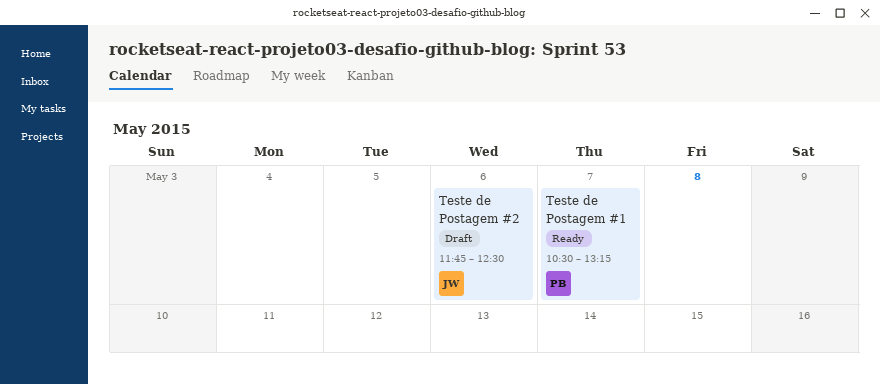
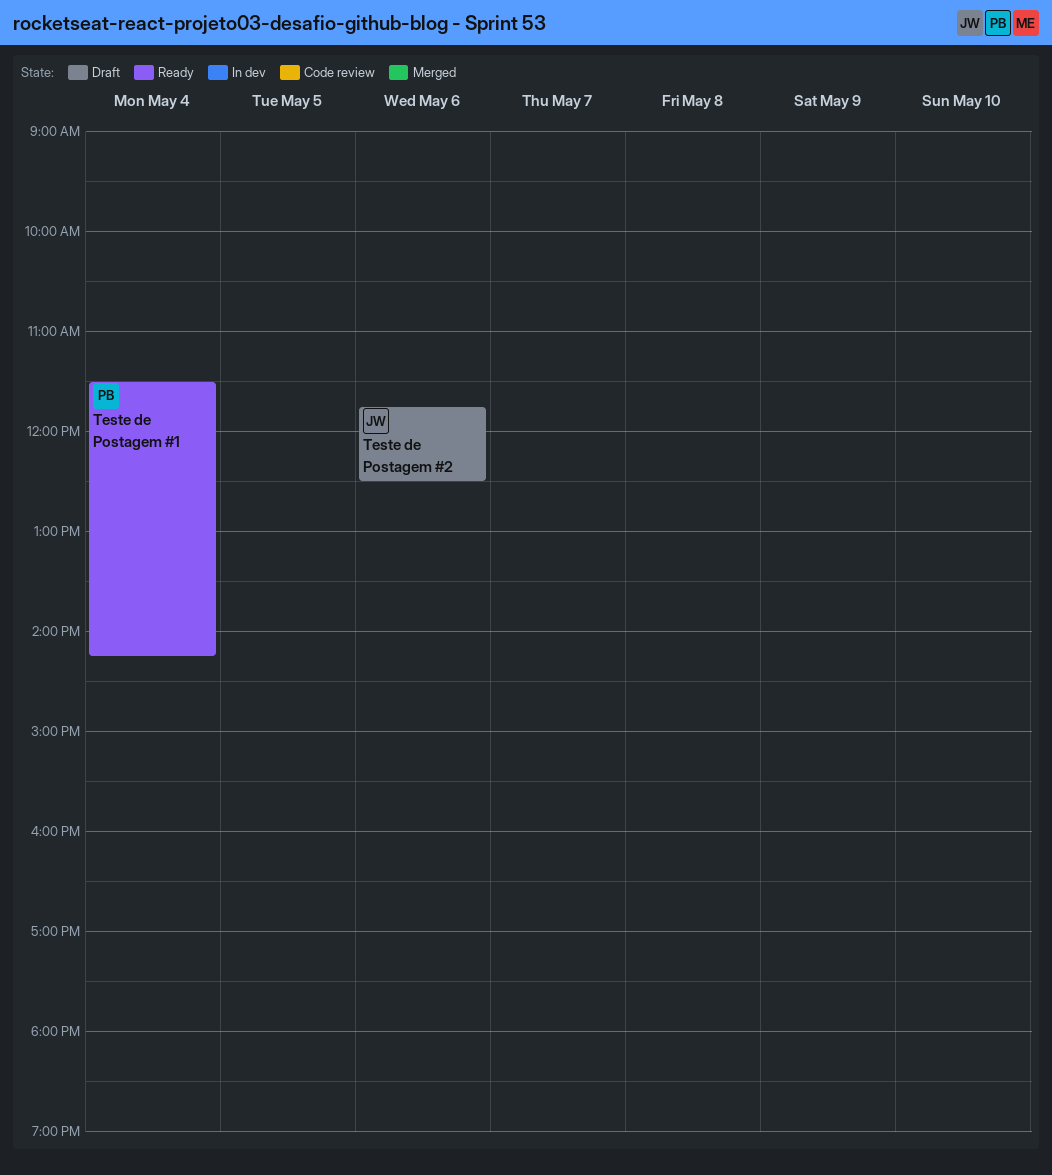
Teste de Postagem #1, day: May 7 -> May 4
Teste de Postagem #1, begins: 10:30 -> 11:30
Teste de Postagem #1, ends: 13:15 -> 14:15

